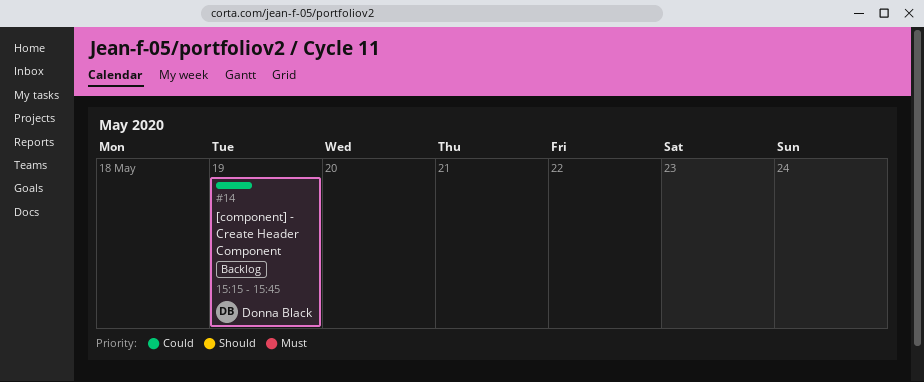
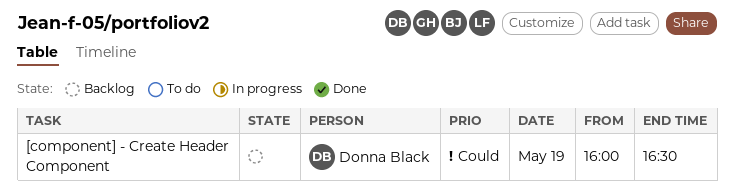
[component] - Create Header Component, begins: 15:15 -> 16:00
[component] - Create Header Component, ends: 15:45 -> 16:30

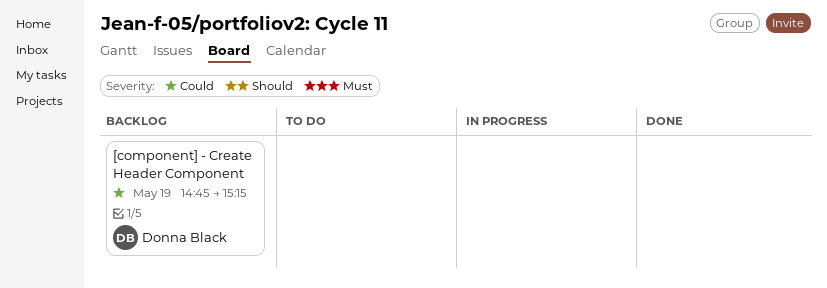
[component] - Create Header Component, begins: 16:00 -> 14:45
[component] - Create Header Component, ends: 16:30 -> 15:15

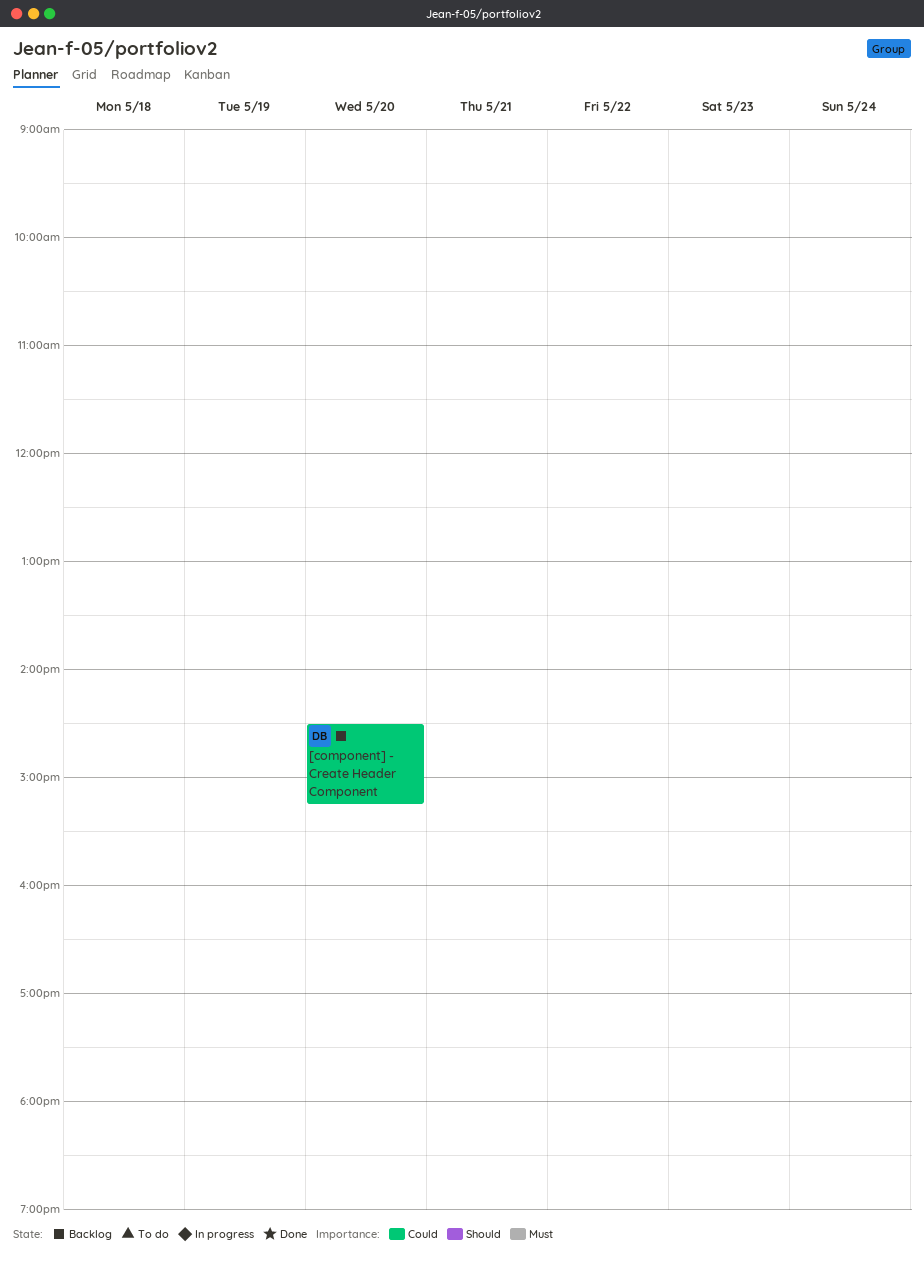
[component] - Create Header Component, day: May 19 -> May 20
[component] - Create Header Component, begins: 14:45 -> 14:30

